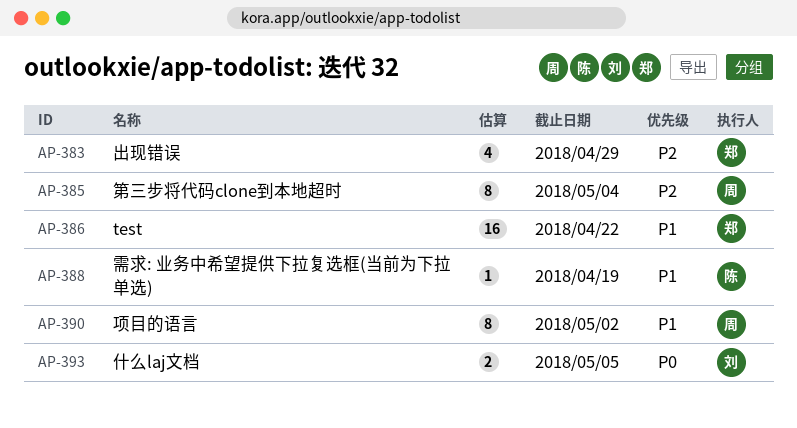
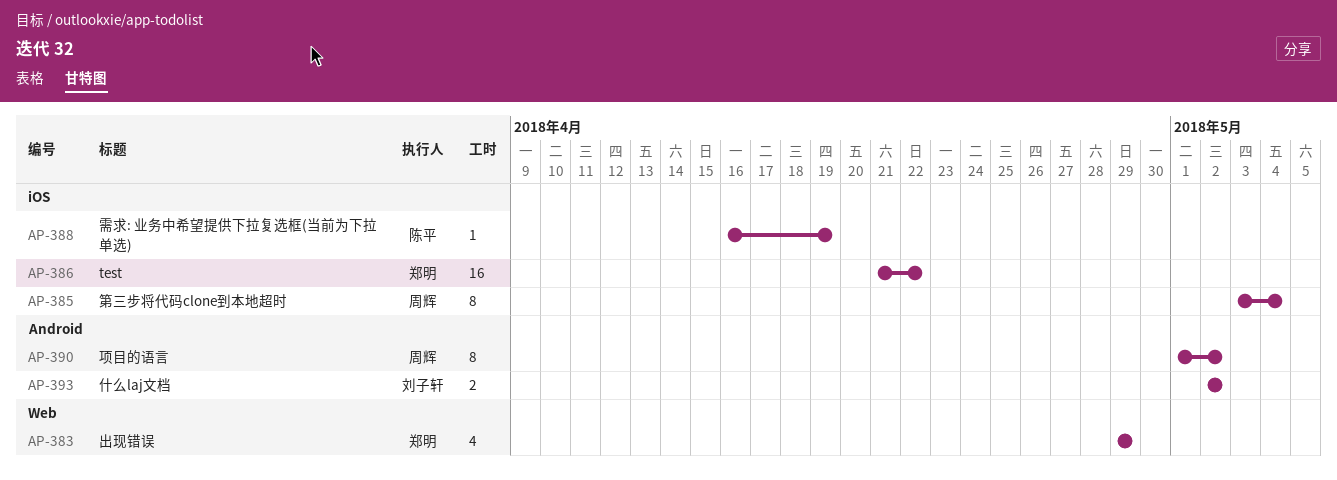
AP-393, due: May 5 -> May 2

